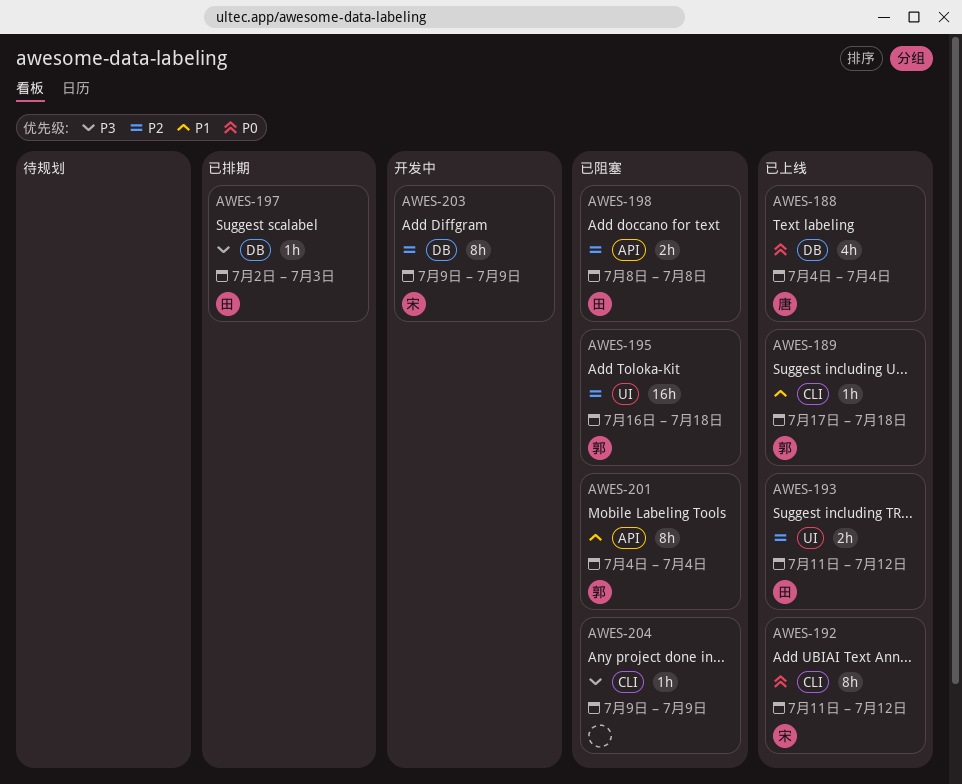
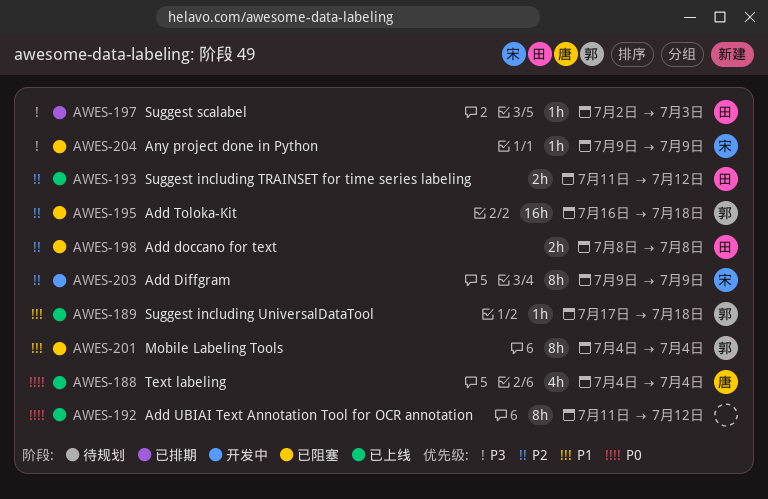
AWES-192, owner: 宋 -> none
AWES-204, owner: none -> 宋

